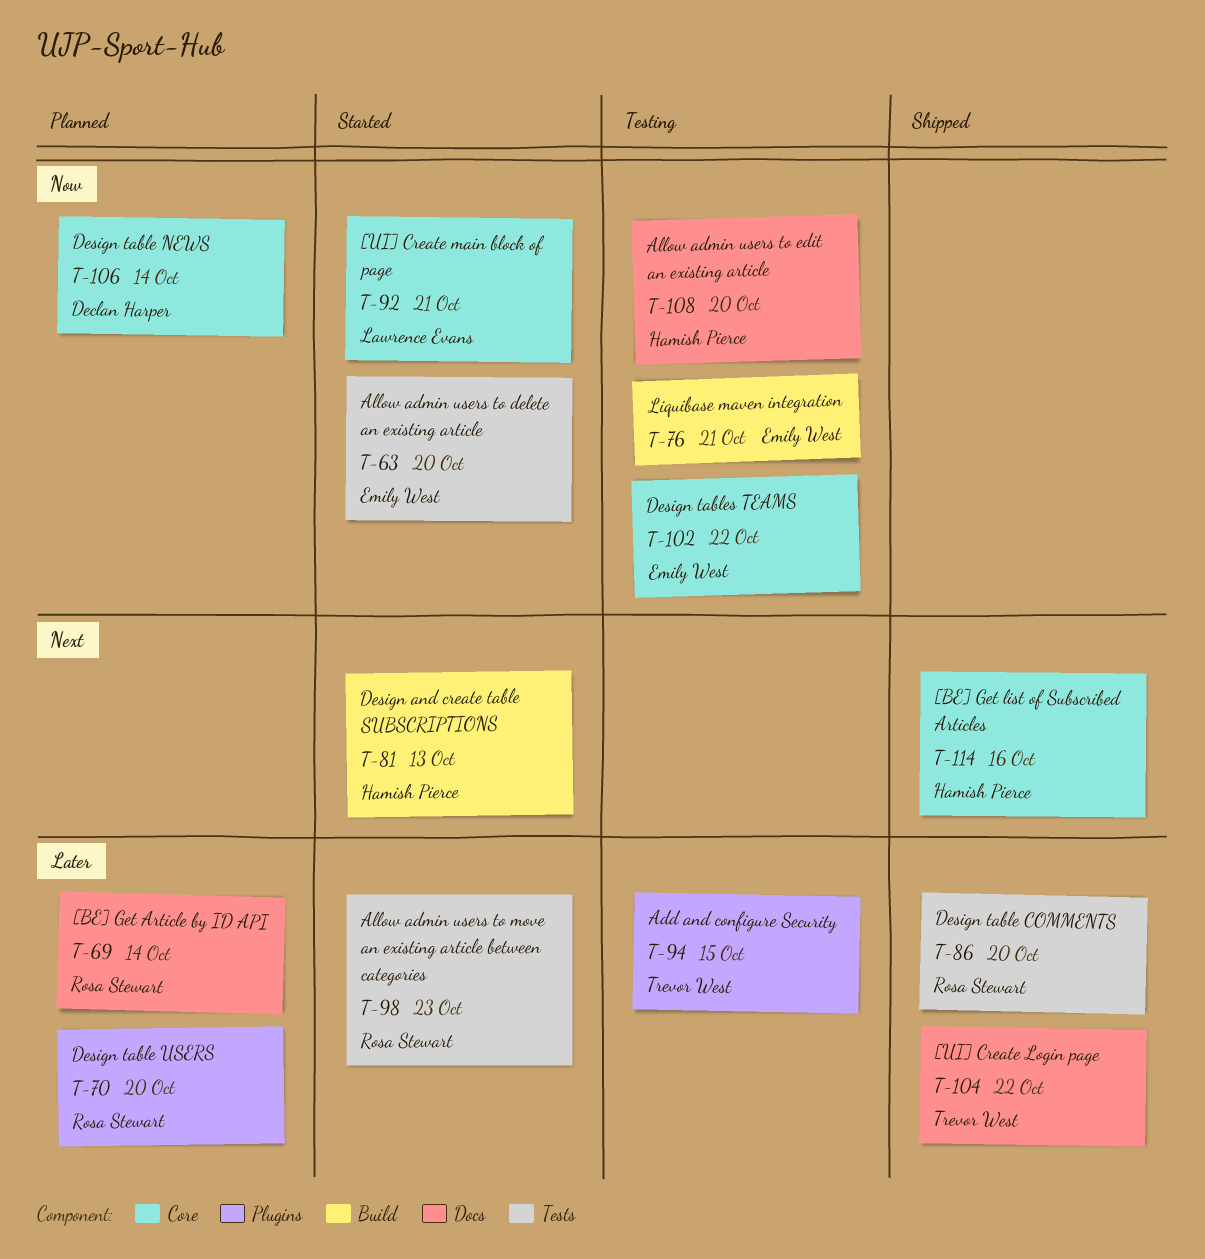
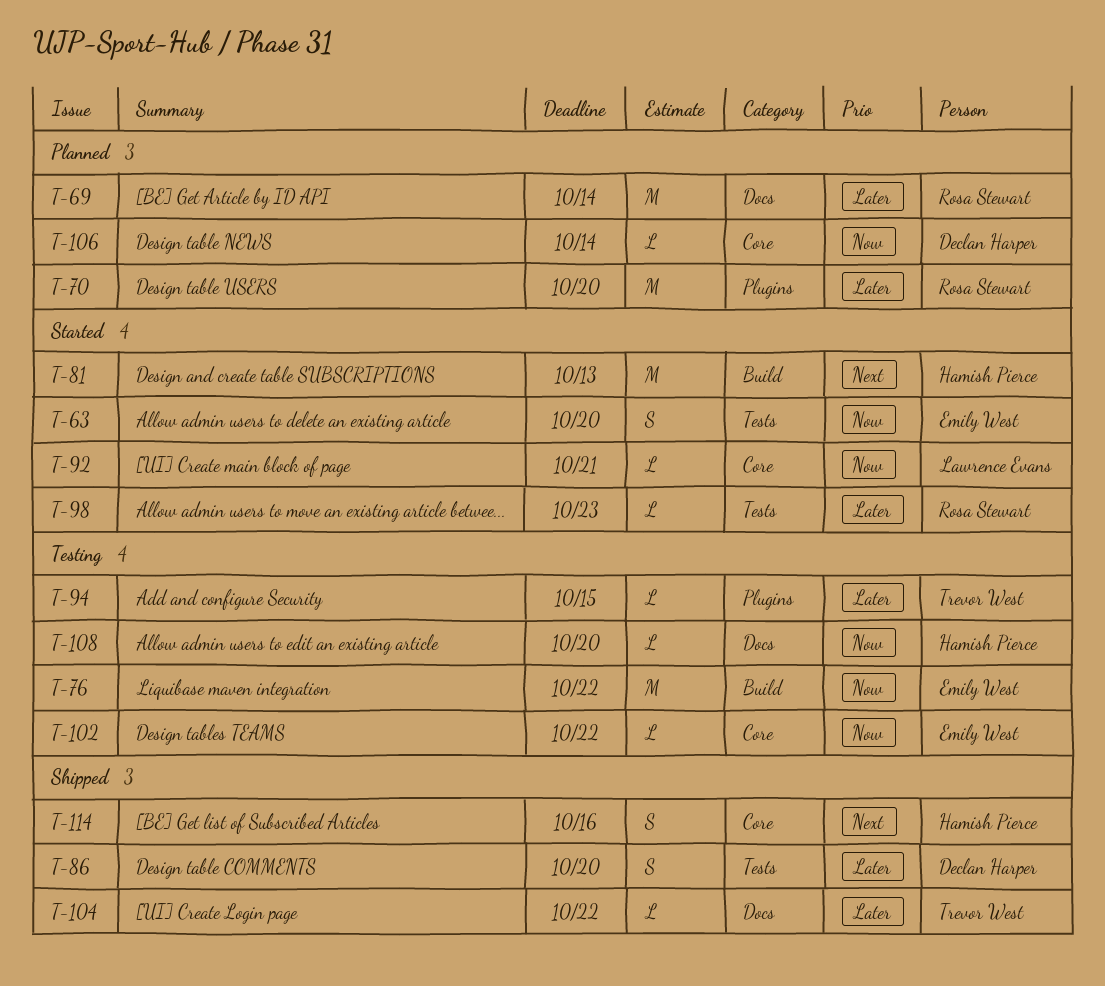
T-76, due: Oct 21 -> Oct 22
T-86, owner: Rosa Stewart -> Declan Harper

